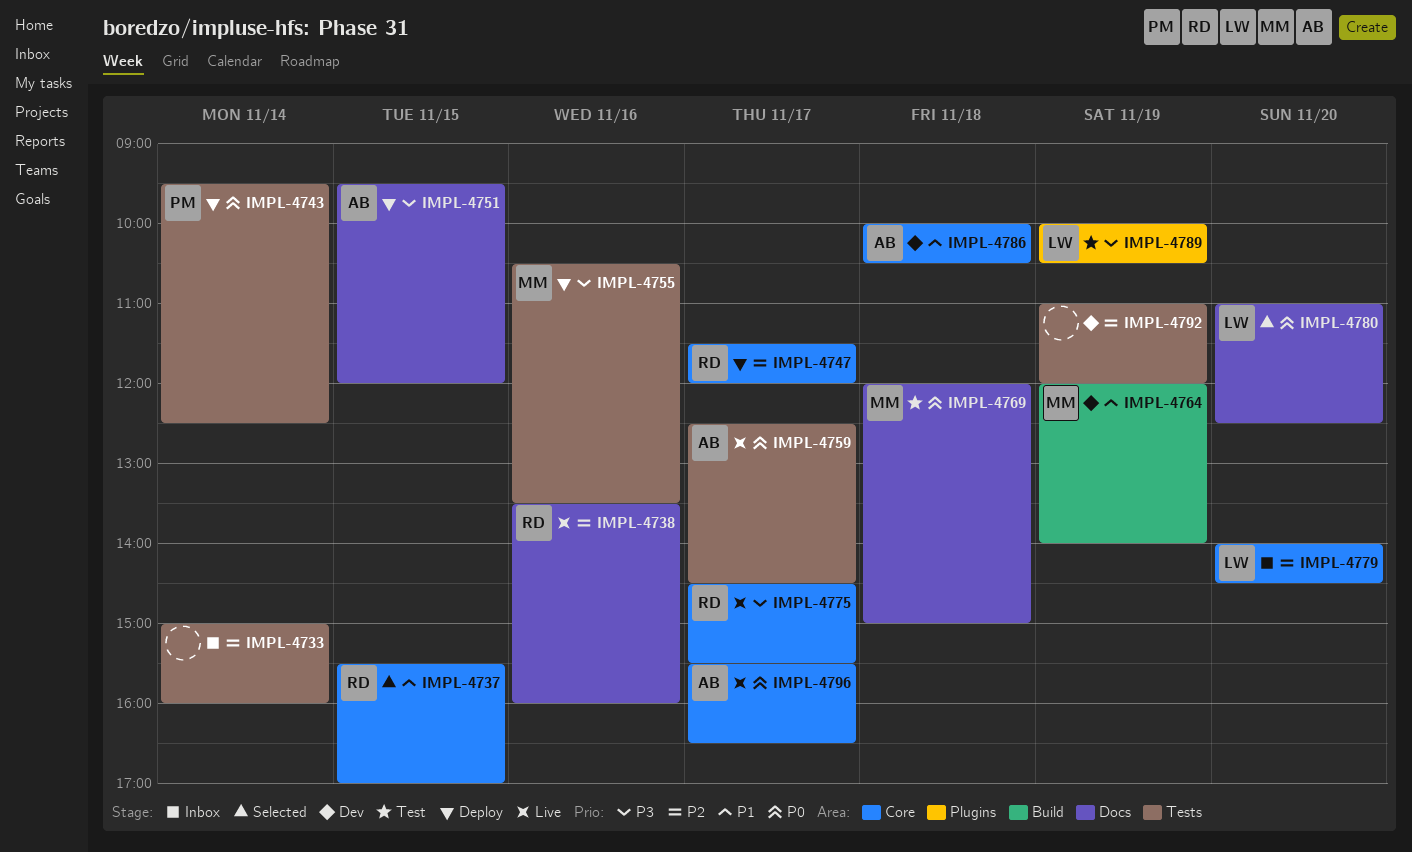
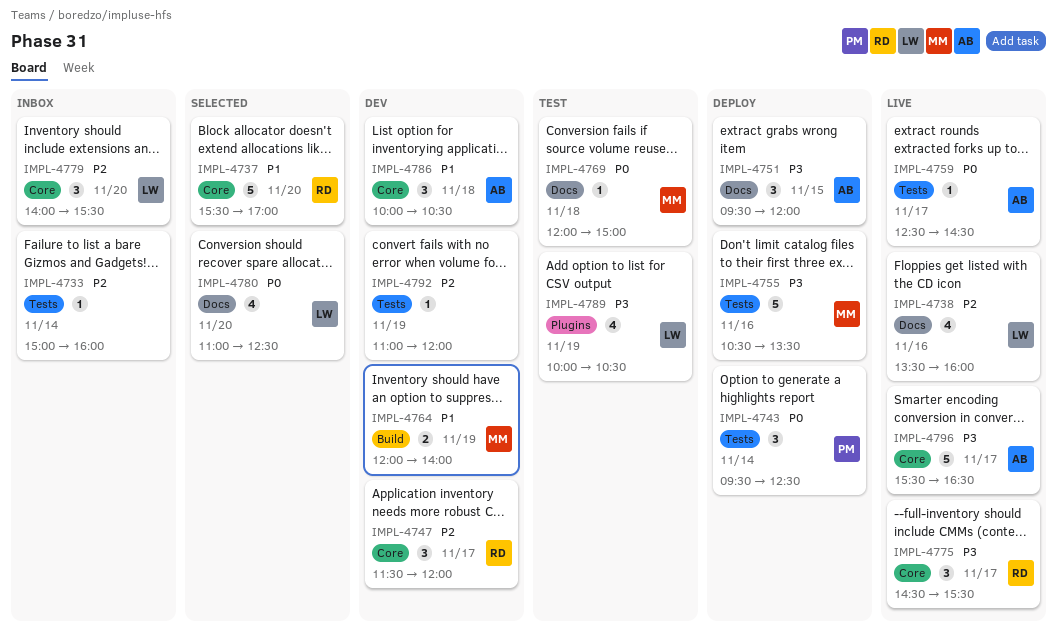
IMPL-4737, day: Nov 15 -> Nov 20
IMPL-4738, owner: RD -> LW
IMPL-4747, status: Deploy -> Dev
IMPL-4779, ends: 14:30 -> 15:30
IMPL-4796, priority: P0 -> P3

